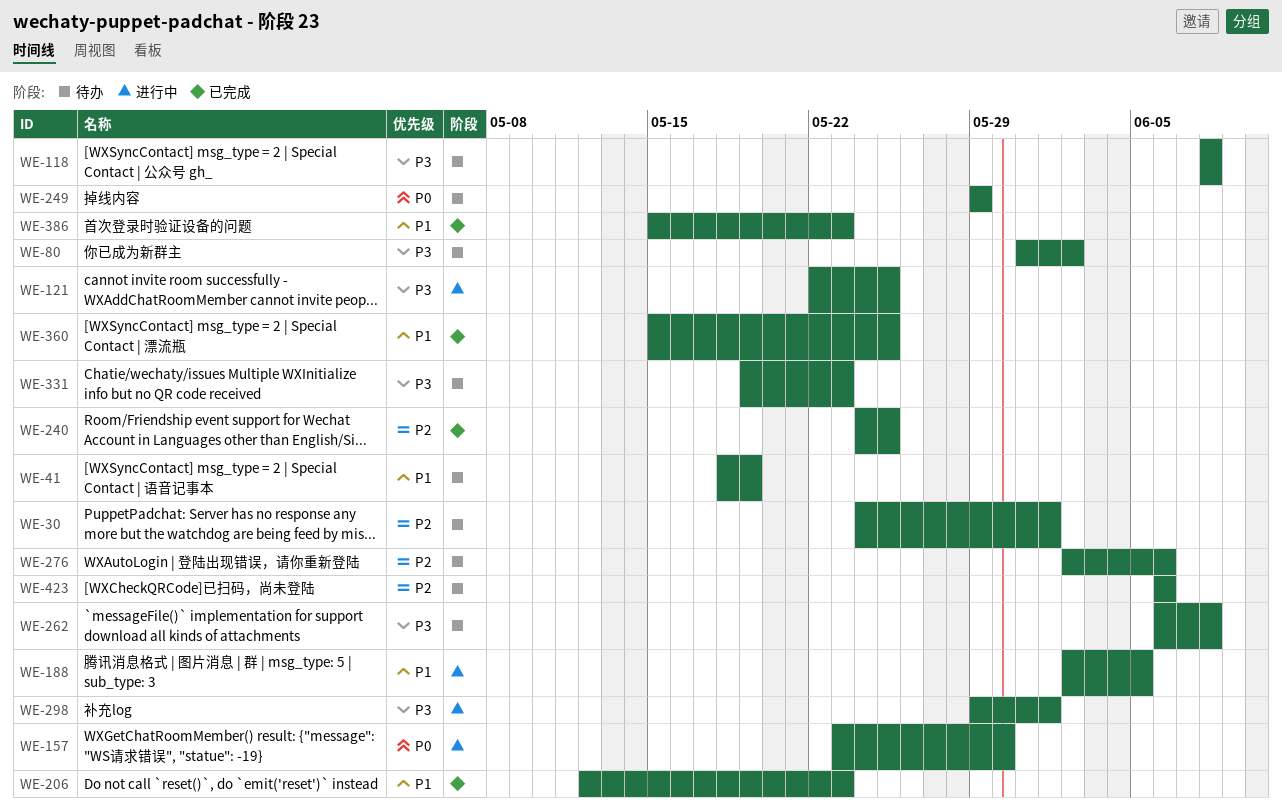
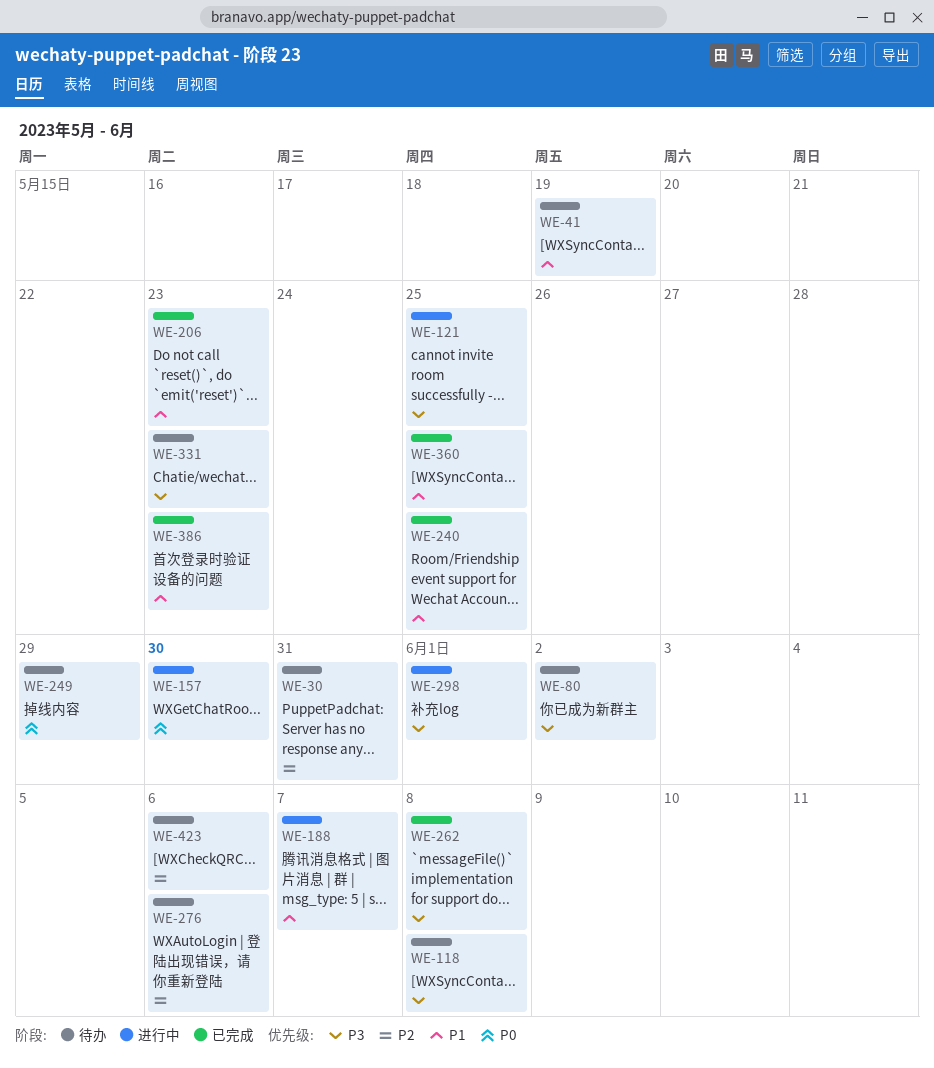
WE-30, due: Jun 1 -> May 31
WE-188, due: Jun 5 -> Jun 7
WE-240, priority: P2 -> P1
WE-262, status: 待办 -> 已完成

